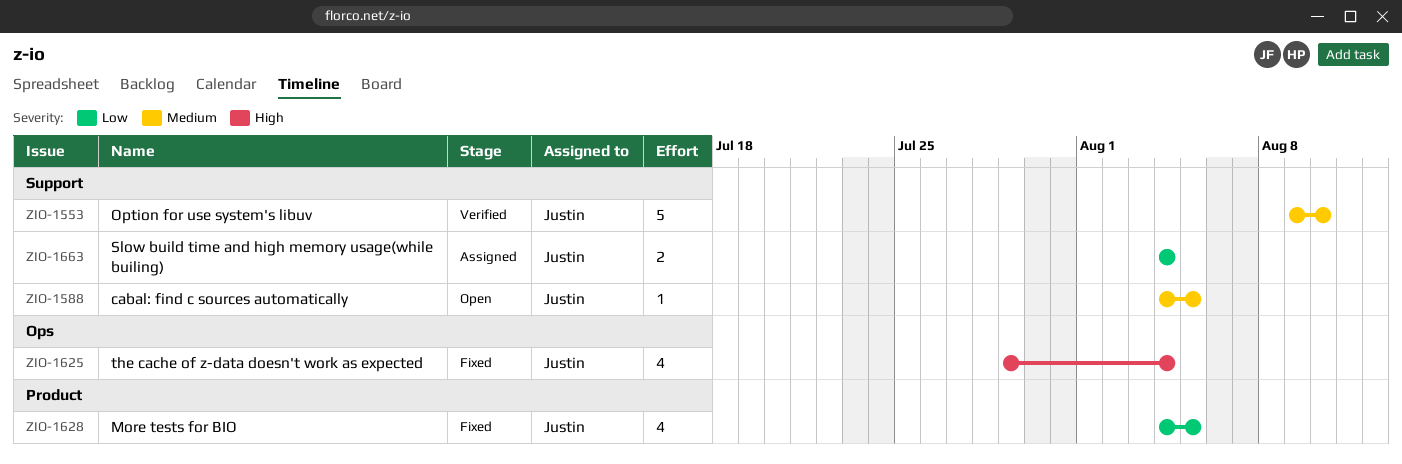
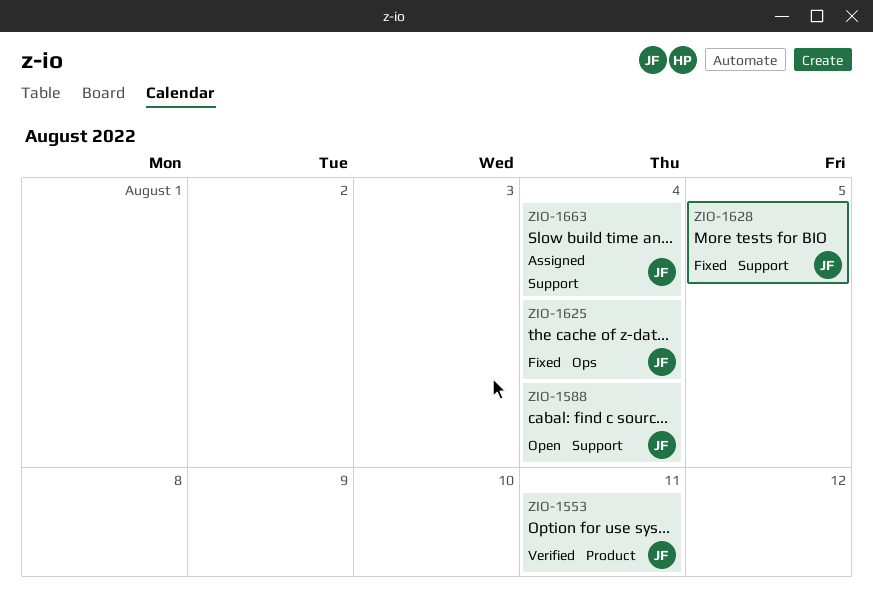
ZIO-1553, label: Support -> Product
ZIO-1553, due: Aug 10 -> Aug 11
ZIO-1588, due: Aug 5 -> Aug 4
ZIO-1628, label: Product -> Support

